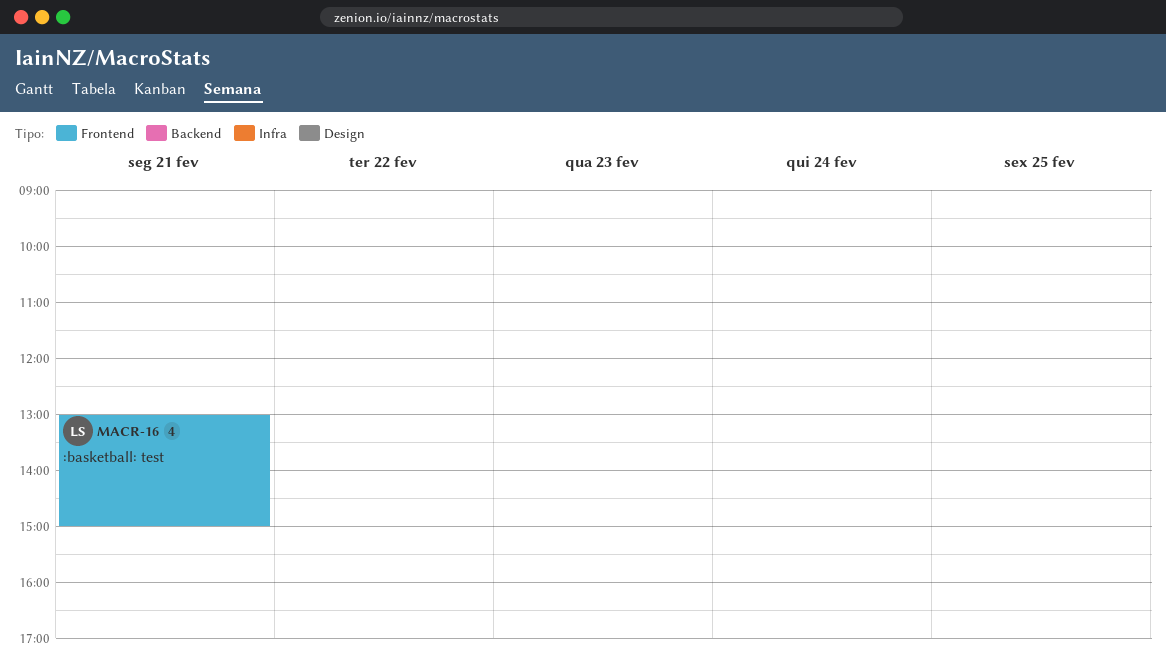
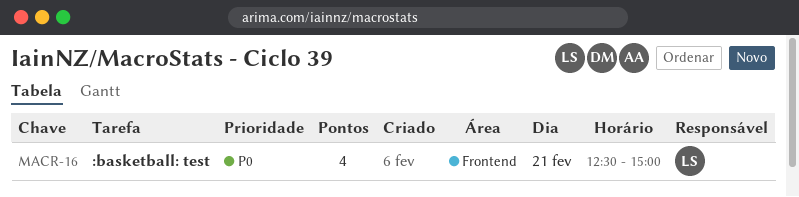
MACR-16, begins: 13:00 -> 12:30

